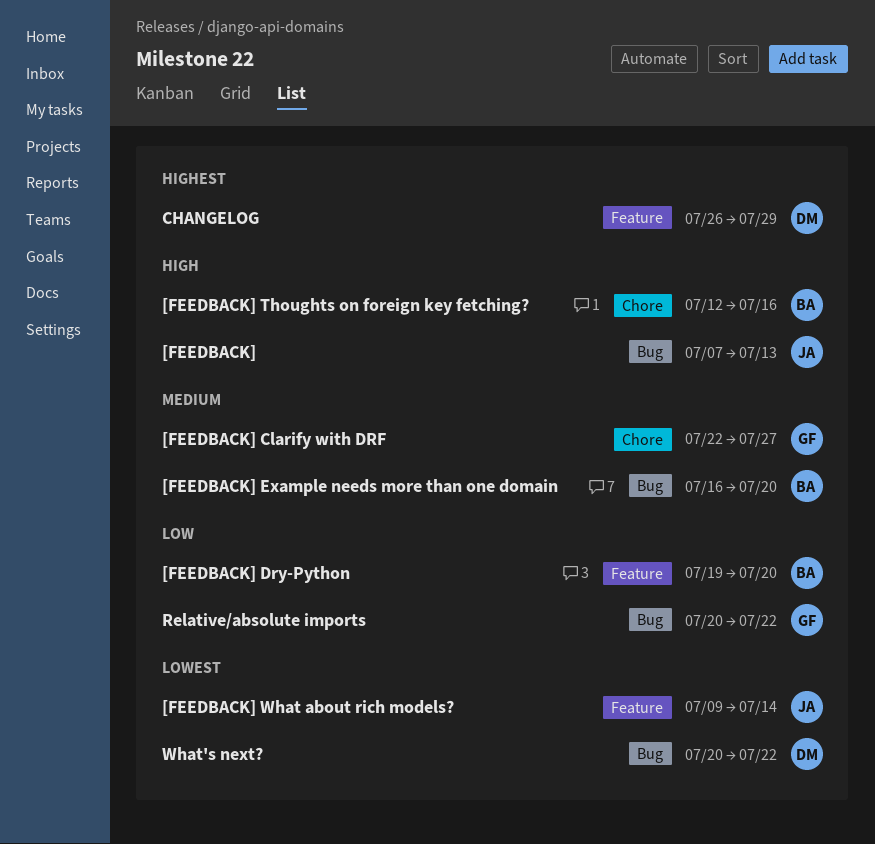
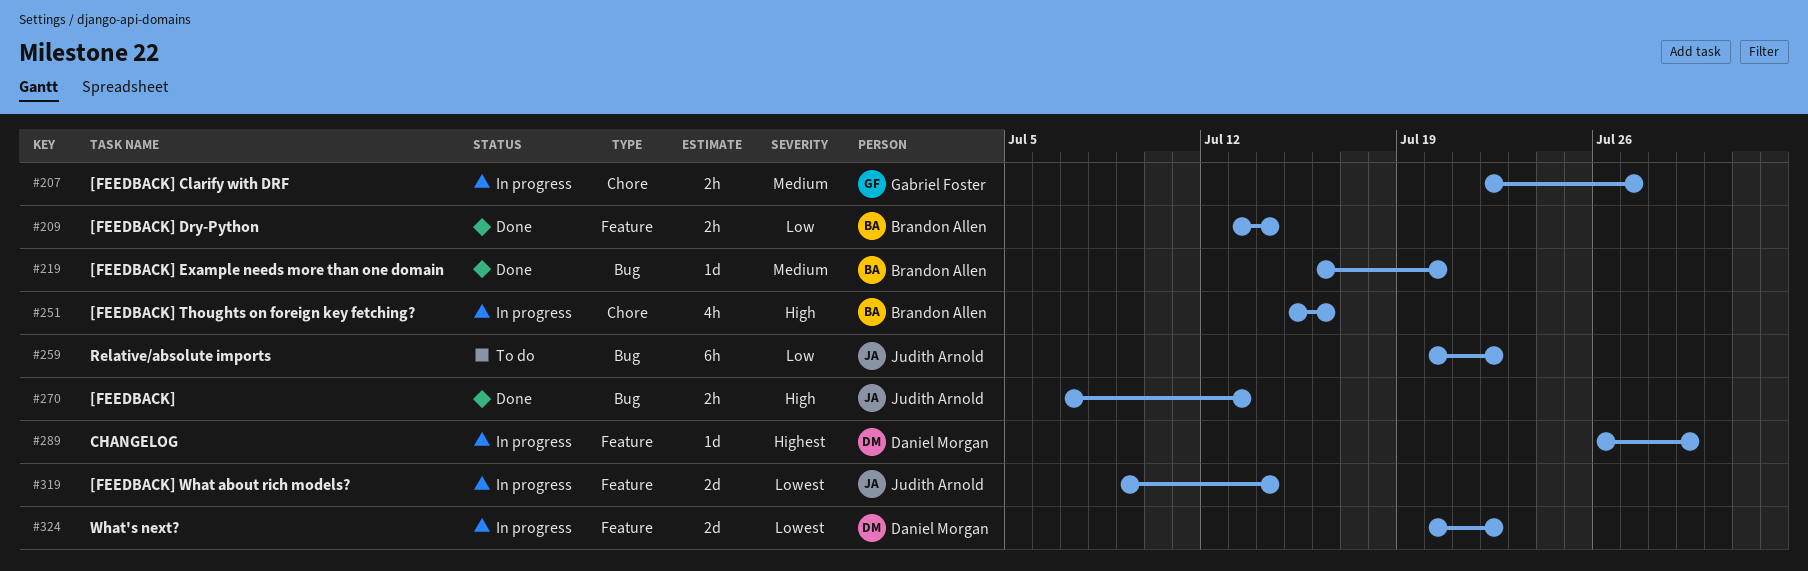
[FEEDBACK] Dry-Python, start: Jul 19 -> Jul 13
[FEEDBACK] Dry-Python, due: Jul 20 -> Jul 14
[FEEDBACK] Thoughts on foreign key fetching?, start: Jul 12 -> Jul 15
Relative/absolute imports, owner: Gabriel Foster -> Judith Arnold
What's next?, label: Bug -> Feature

